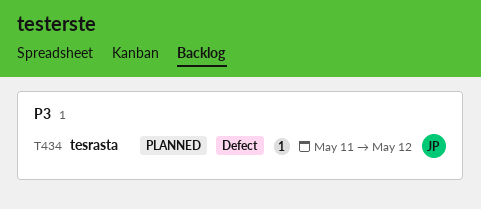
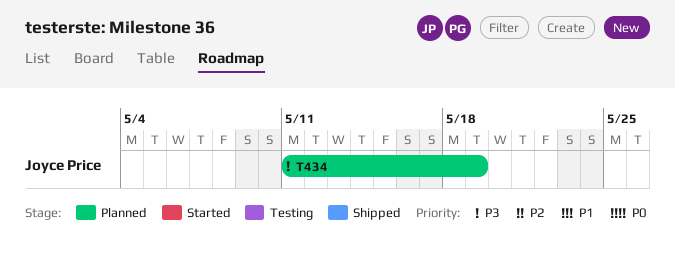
T434, due: May 12 -> May 19

